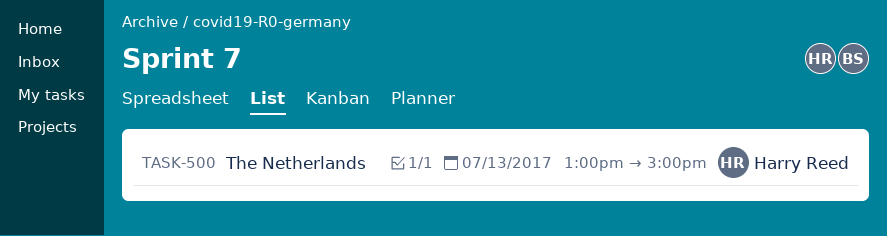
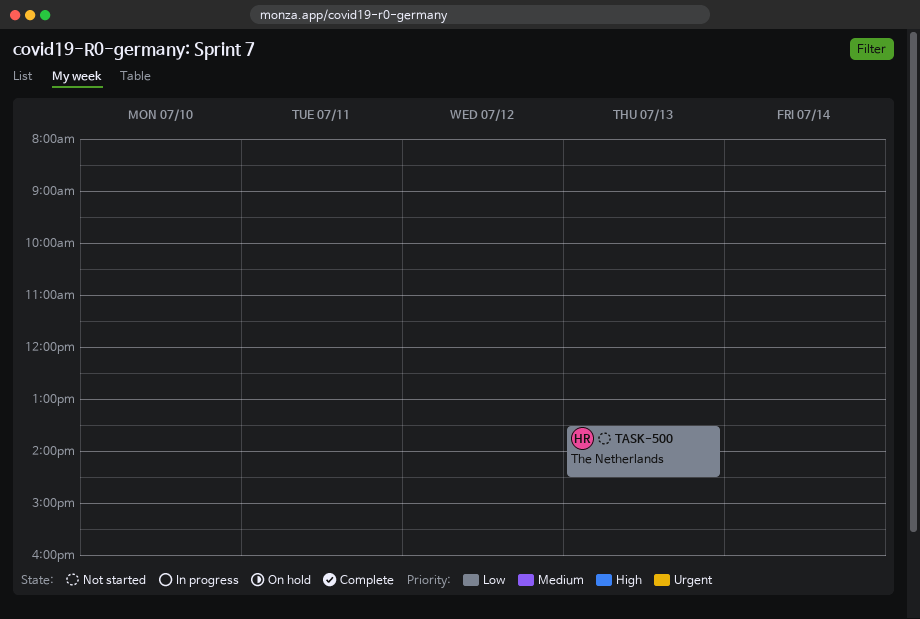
TASK-500, begins: 13:00 -> 13:30
TASK-500, ends: 15:00 -> 14:30

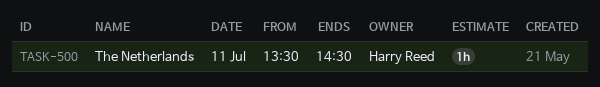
TASK-500, day: Jul 13 -> Jul 11

